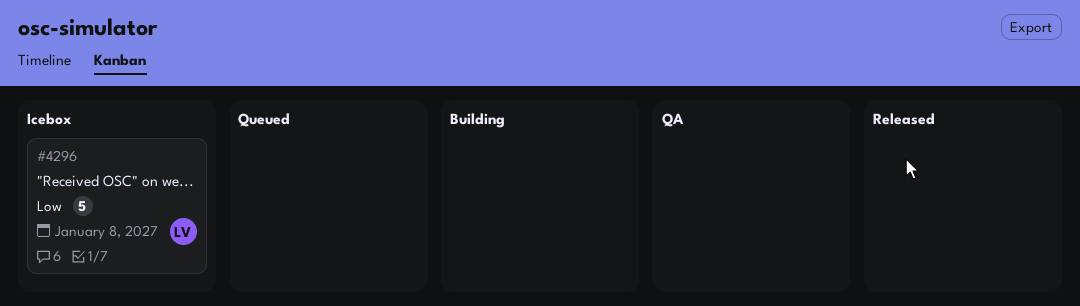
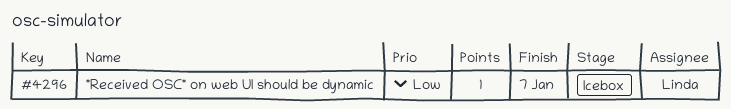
#4296, estimate: 5 -> 1
#4296, due: Jan 8 -> Jan 7

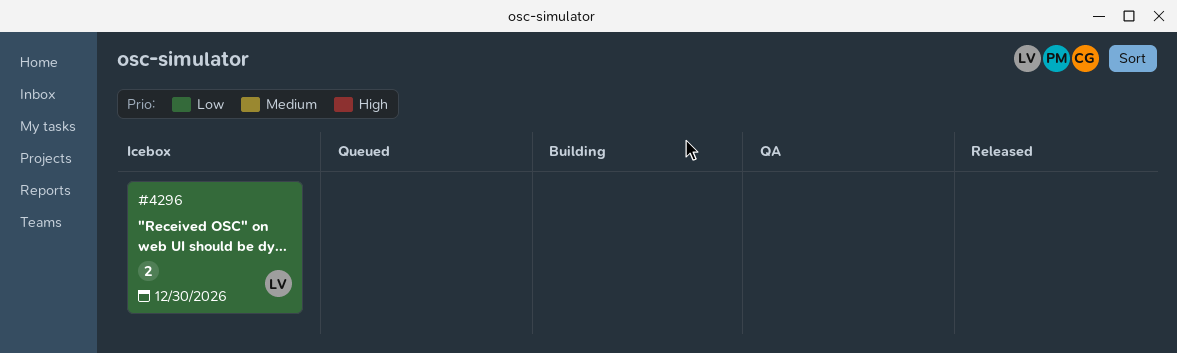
#4296, estimate: 1 -> 2
#4296, due: Jan 7 -> Dec 30

